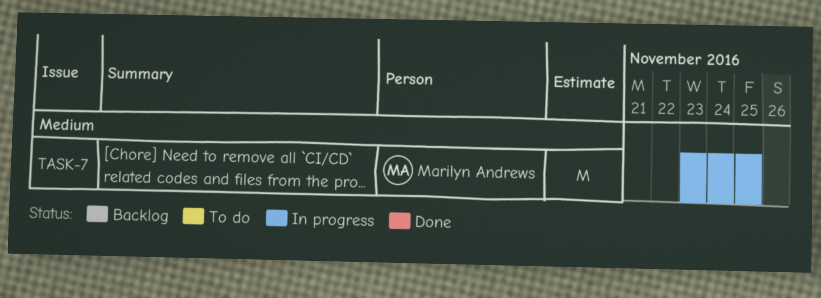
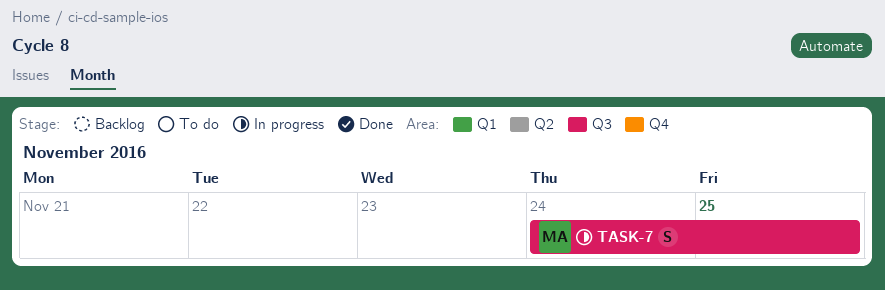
TASK-7, estimate: M -> S
TASK-7, start: Nov 23 -> Nov 24

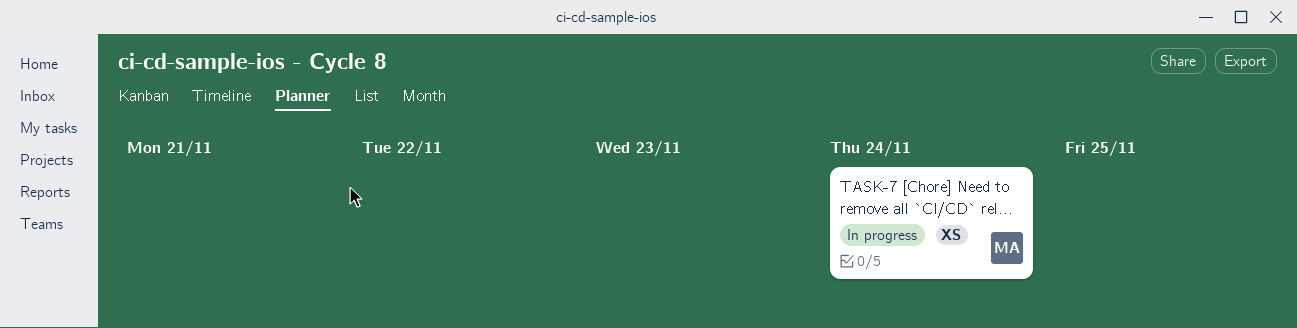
TASK-7, estimate: S -> XS
TASK-7, due: Nov 25 -> Nov 24

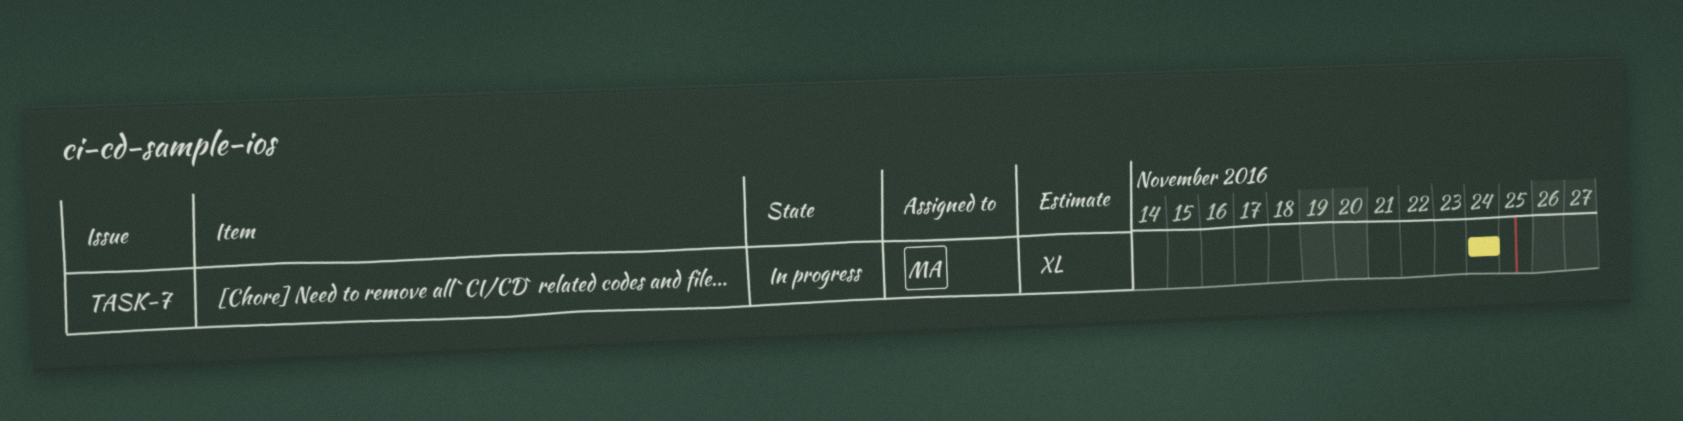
TASK-7, estimate: XS -> XL

